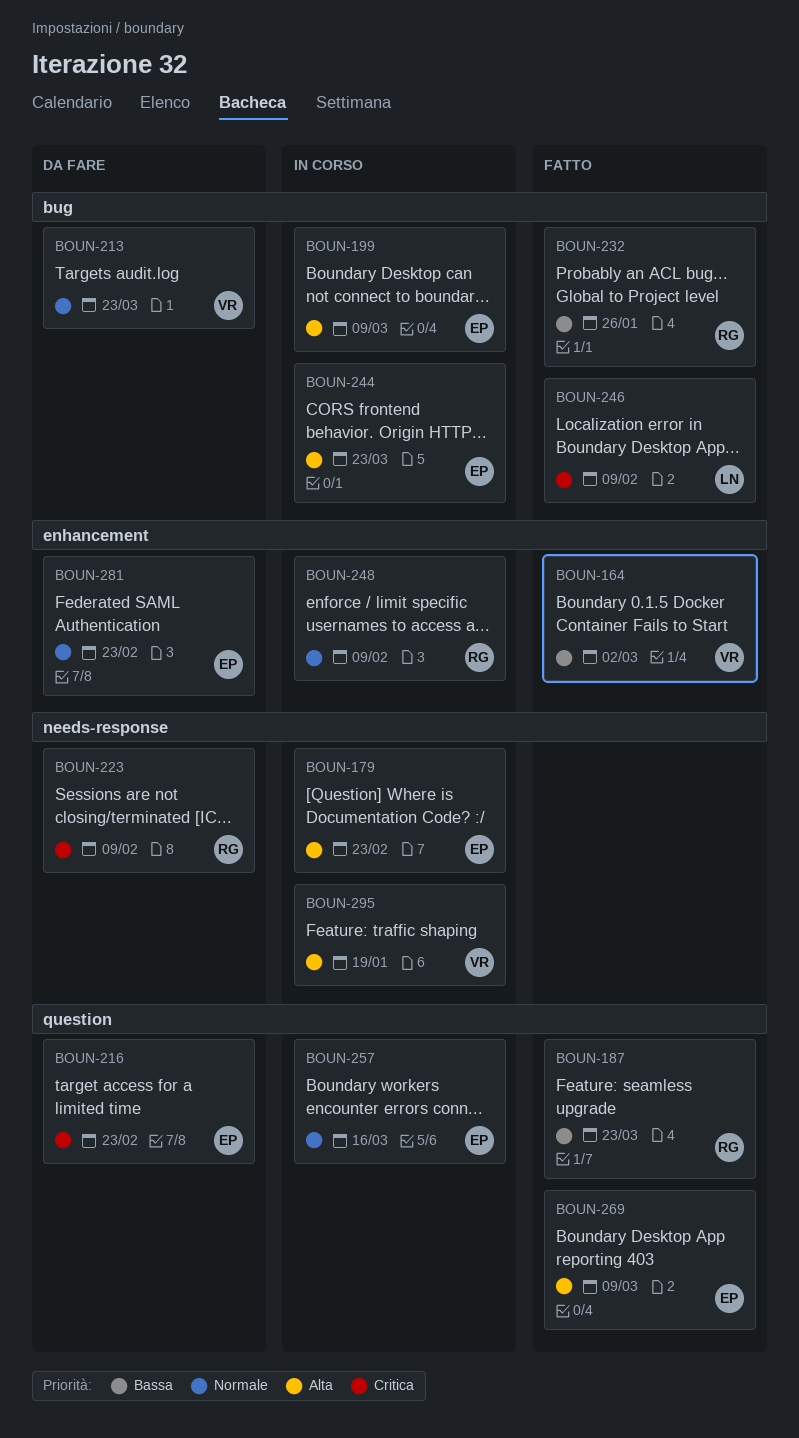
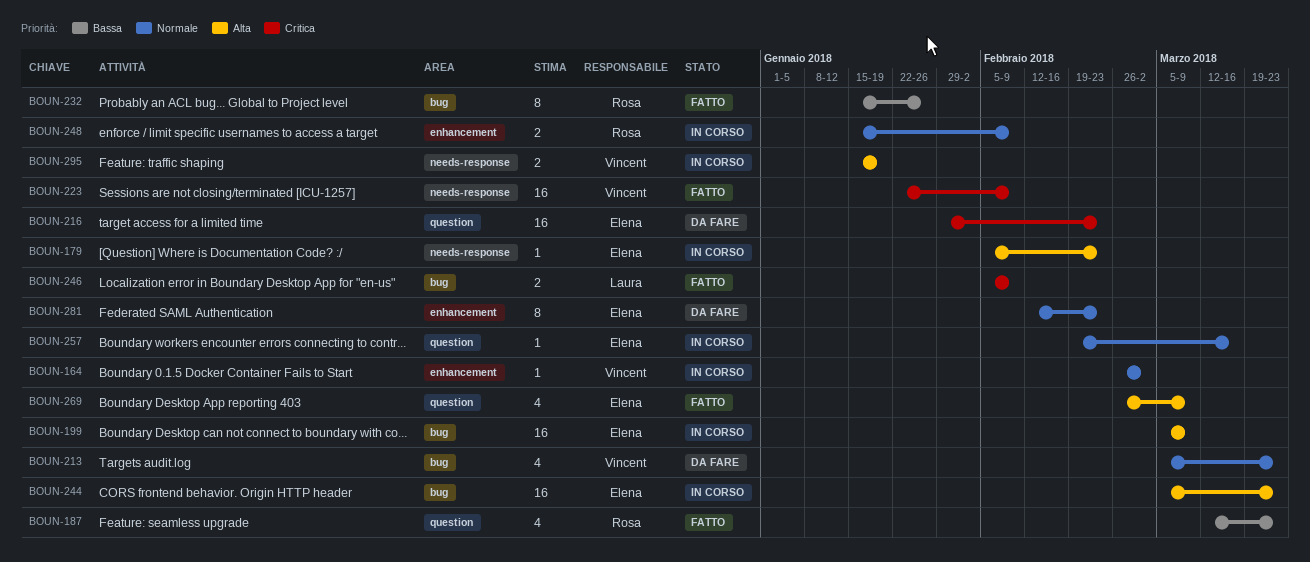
BOUN-164, status: Fatto -> In corso
BOUN-164, priority: Bassa -> Normale
BOUN-223, status: Da fare -> Fatto
BOUN-223, owner: Rosa -> Vincent

